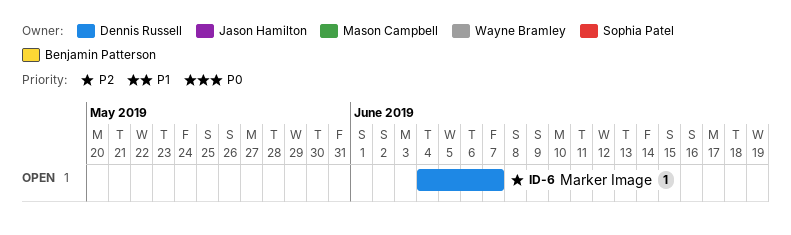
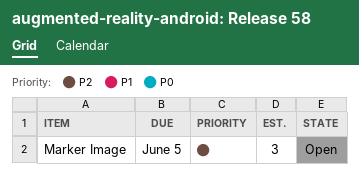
Marker Image, estimate: 1 -> 3
Marker Image, due: Jun 7 -> Jun 5

